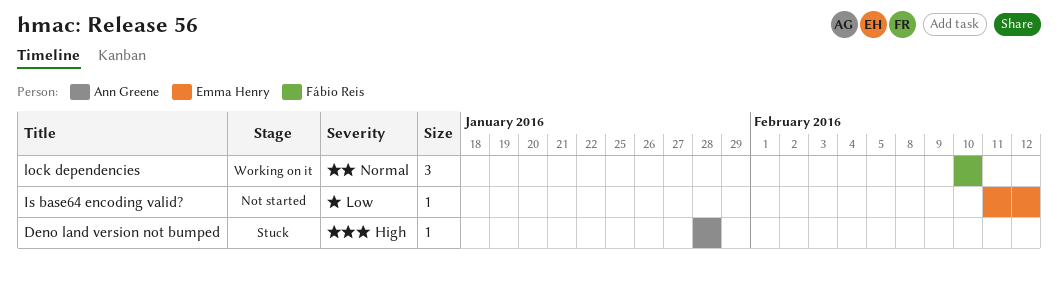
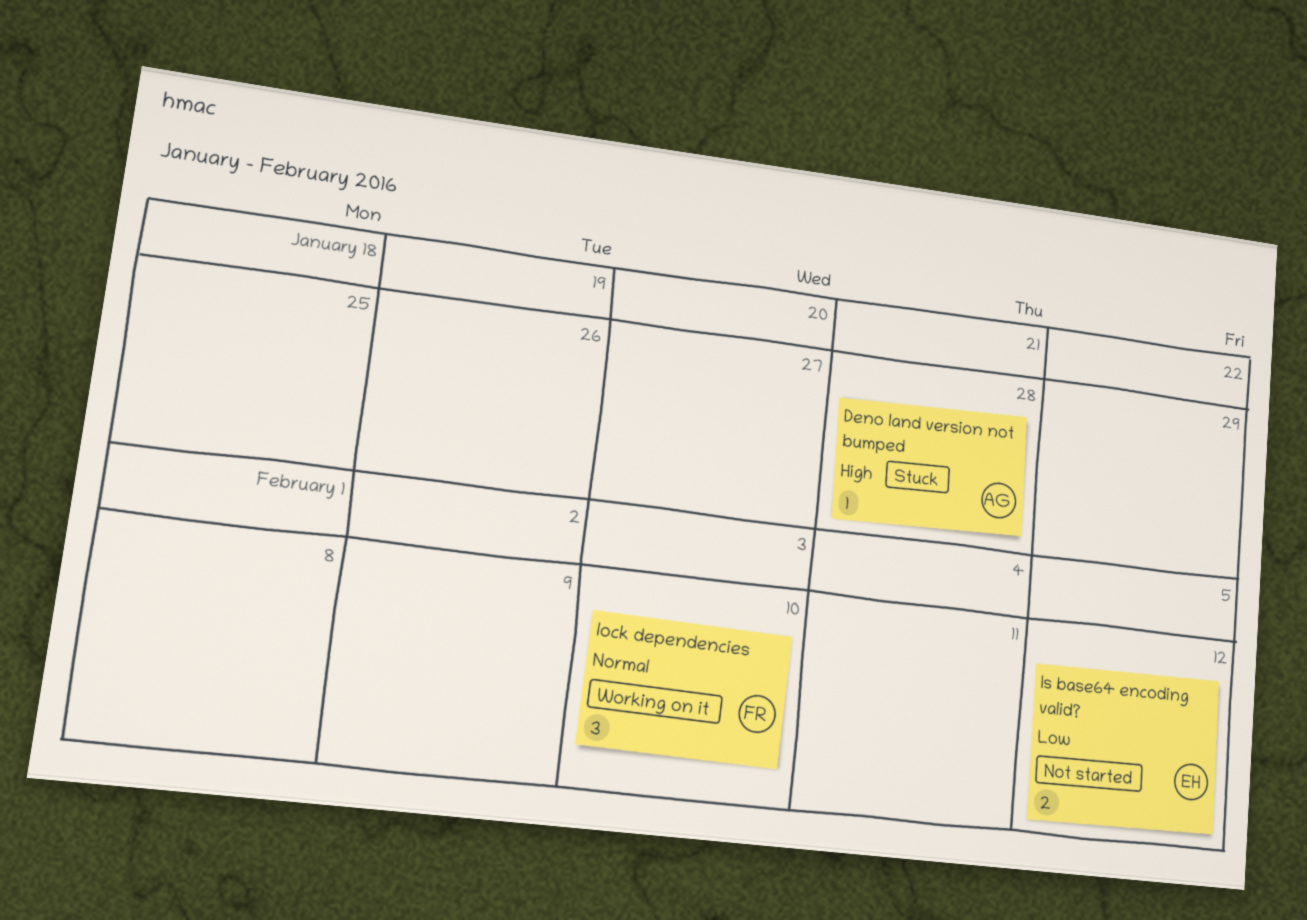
Is base64 encoding valid?, estimate: 1 -> 2

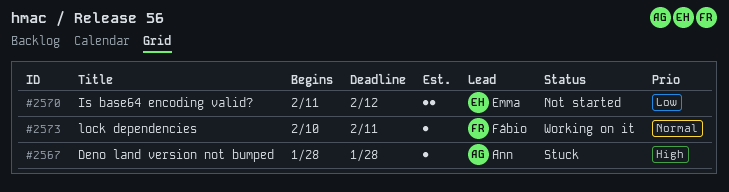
lock dependencies, estimate: 3 -> 1
lock dependencies, due: Feb 10 -> Feb 11

